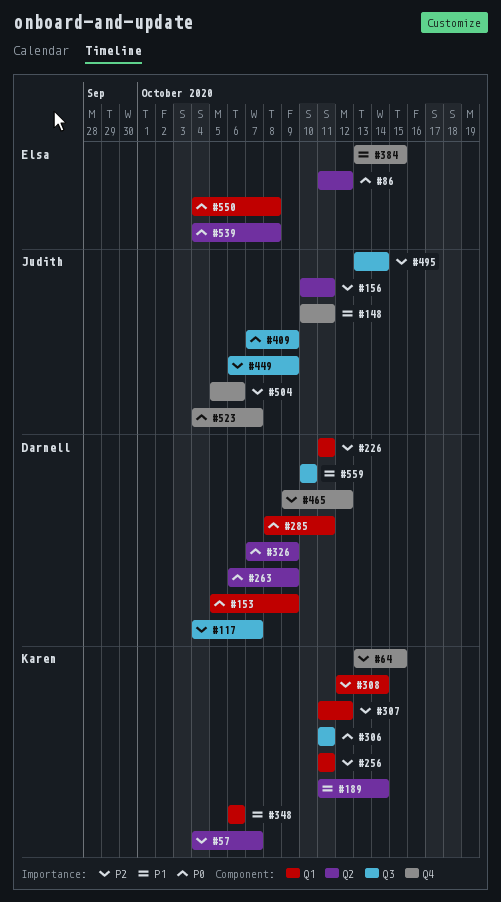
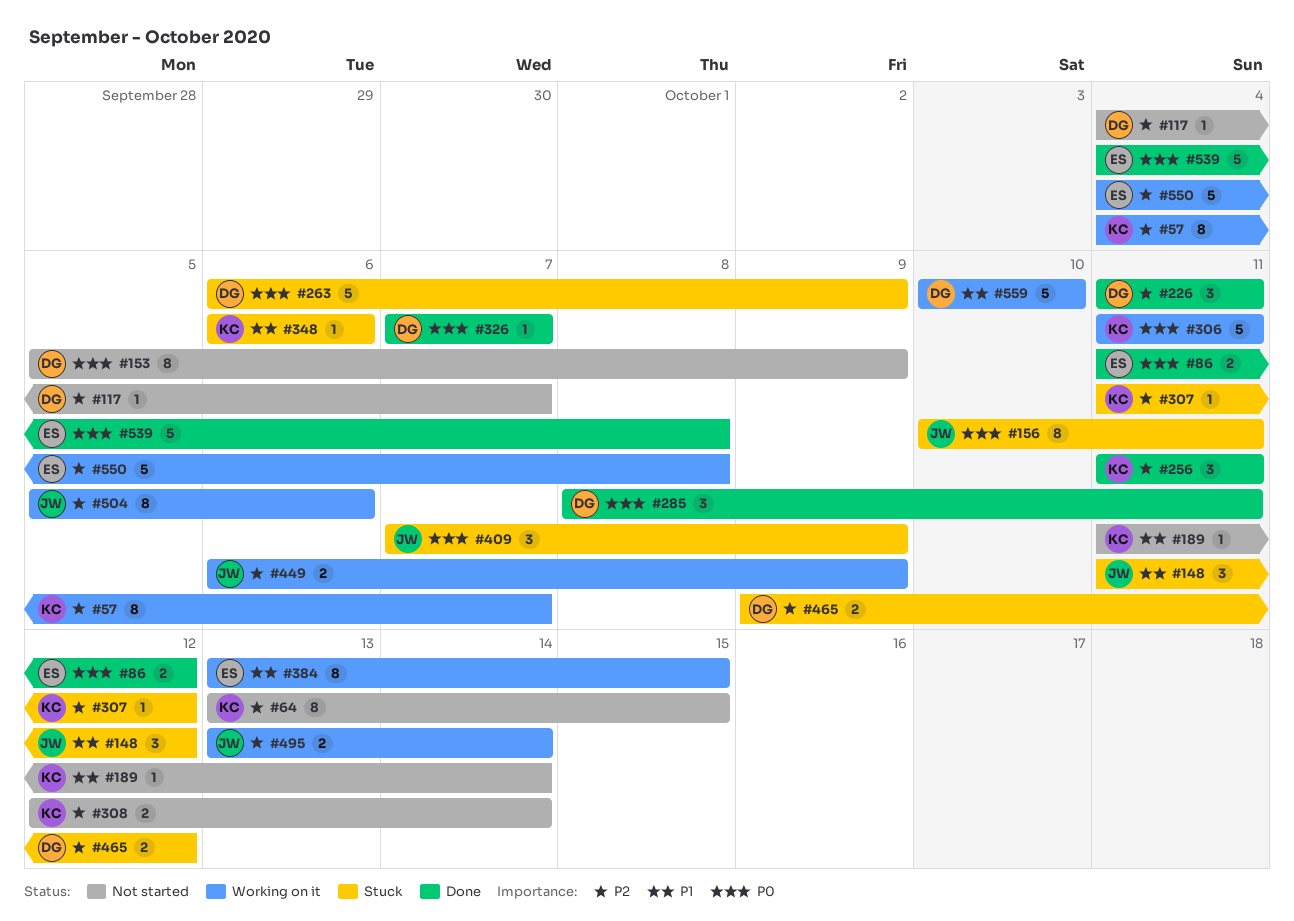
#148, start: Oct 10 -> Oct 11
#148, due: Oct 11 -> Oct 12
#156, priority: P2 -> P0
#326, due: Oct 9 -> Oct 7
#523: present -> none
#550, priority: P0 -> P2

